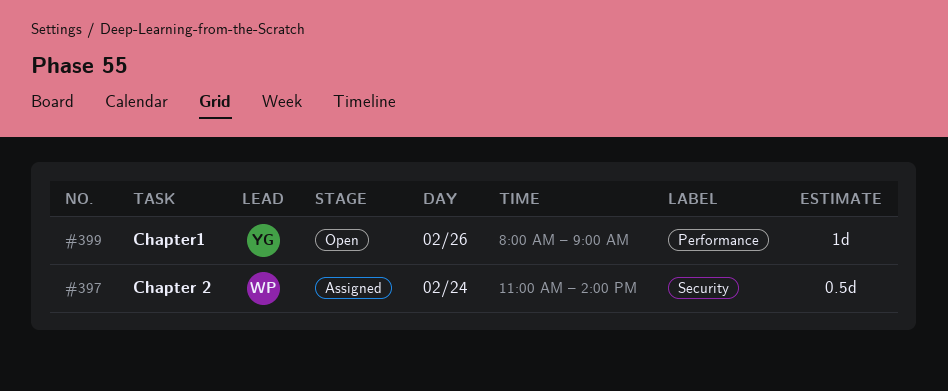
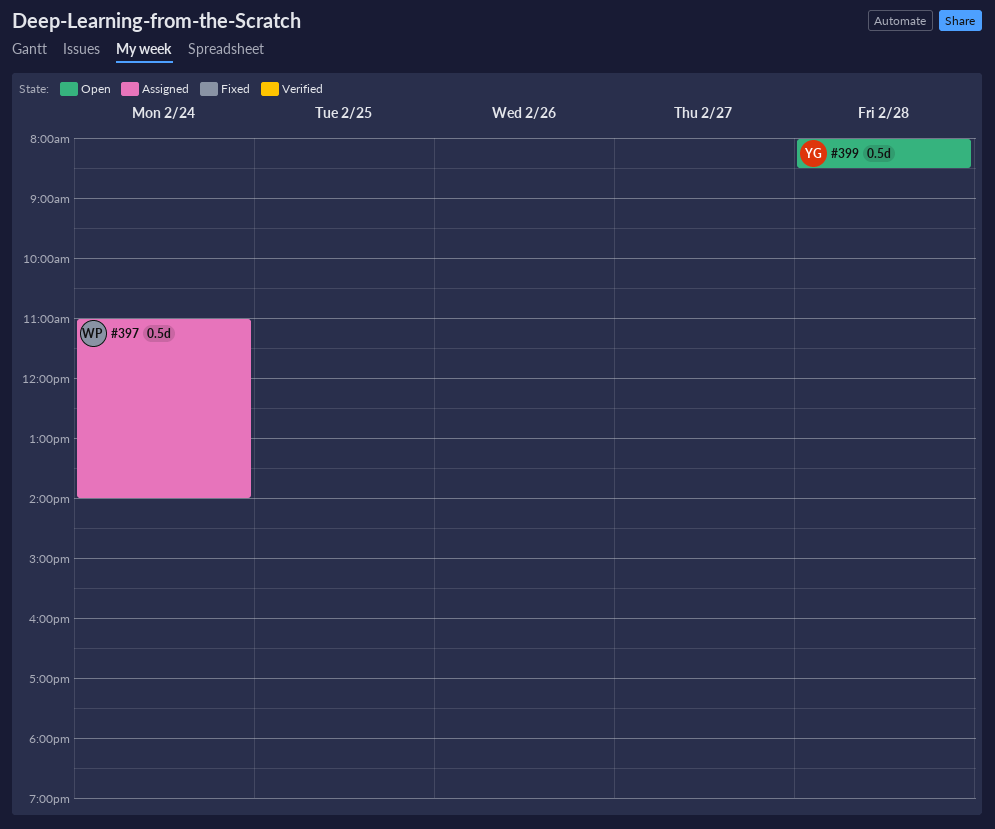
#399, estimate: 1d -> 0.5d
#399, day: Feb 26 -> Feb 28
#399, ends: 09:00 -> 08:30

